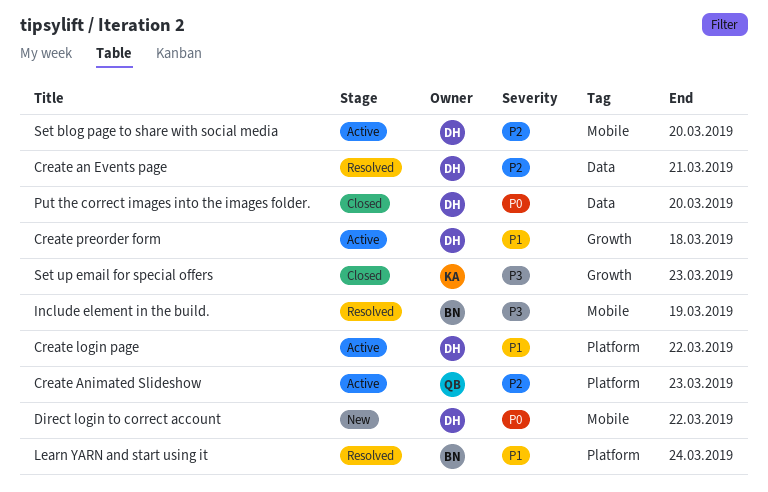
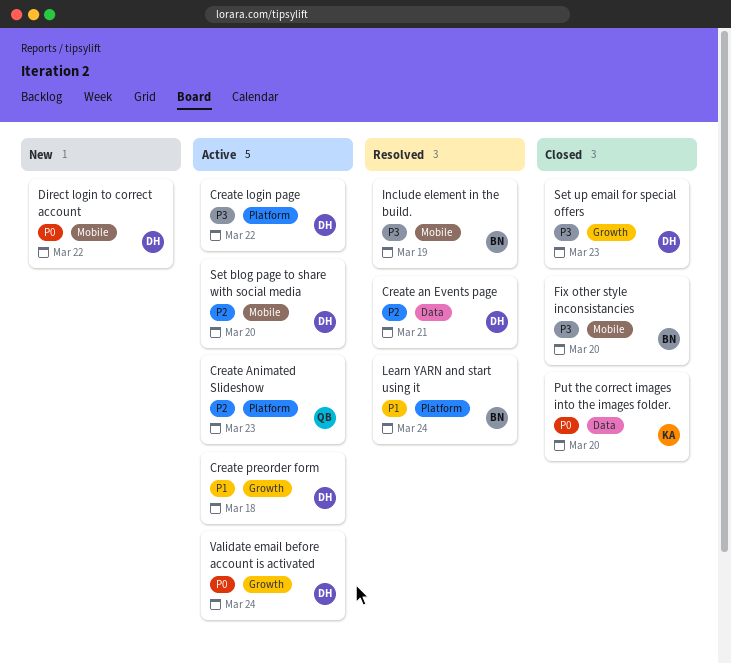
Create login page, priority: P1 -> P3
Fix other style inconsistancies: none -> present
Put the correct images into the images folder., owner: DH -> KA
Set up email for special offers, owner: KA -> DH
Validate email before account is activated: none -> present

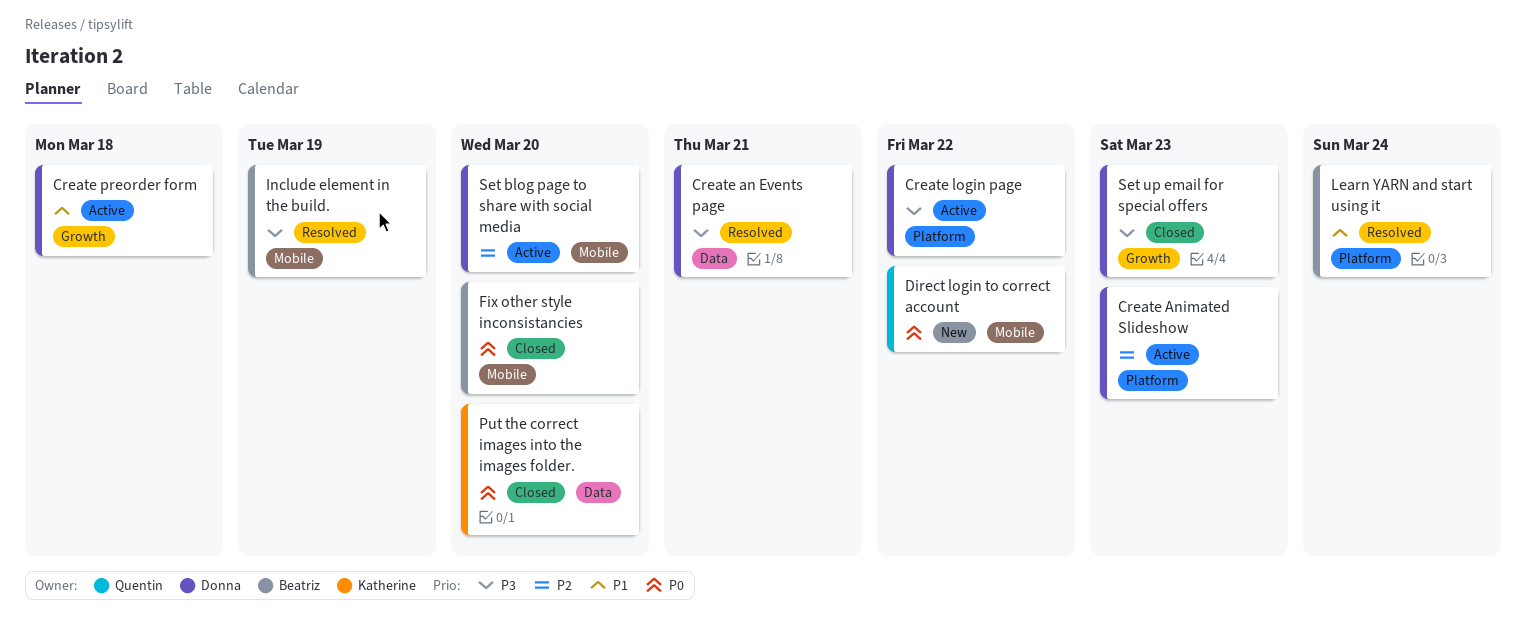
Create an Events page, priority: P2 -> P3
Create Animated Slideshow, owner: Quentin -> Donna
Direct login to correct account, owner: Donna -> Quentin
Fix other style inconsistancies, priority: P3 -> P0
Validate email before account is activated: present -> none

